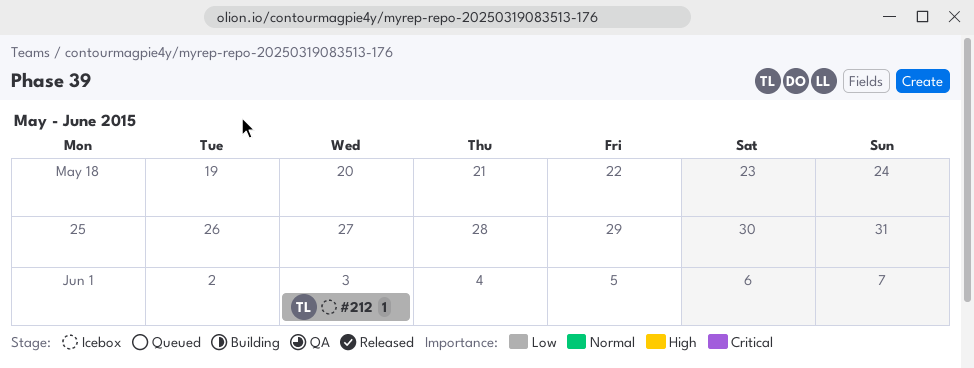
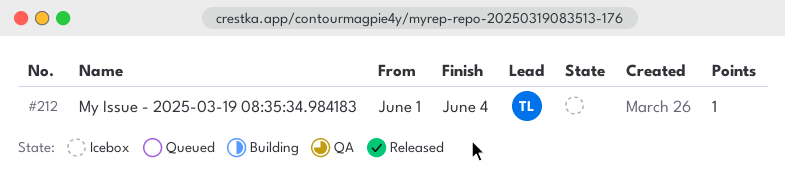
#212, start: Jun 3 -> Jun 1
#212, due: Jun 3 -> Jun 4

